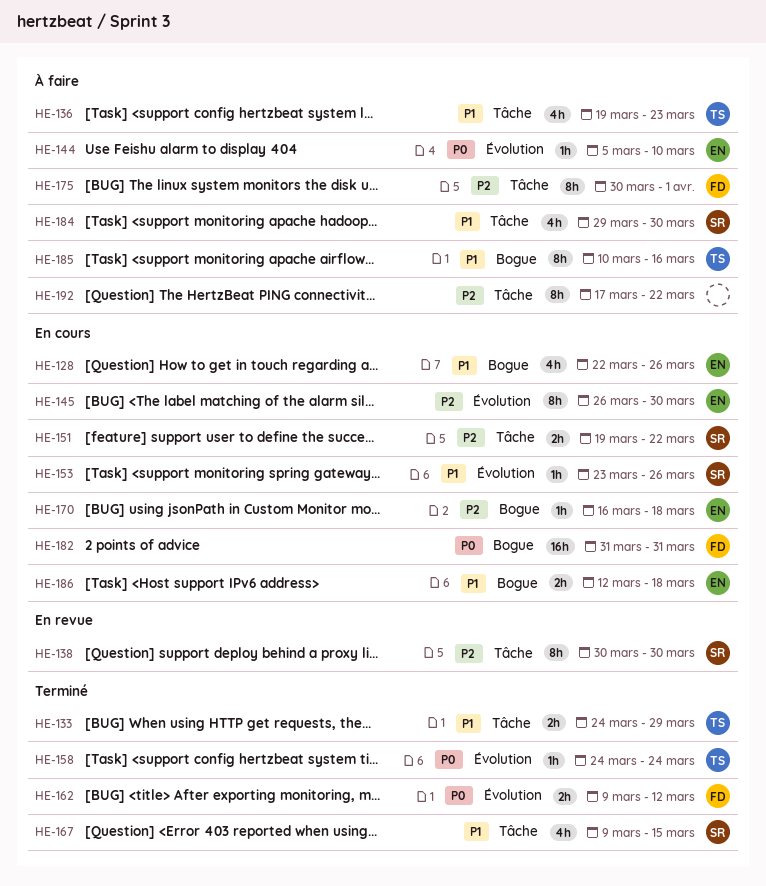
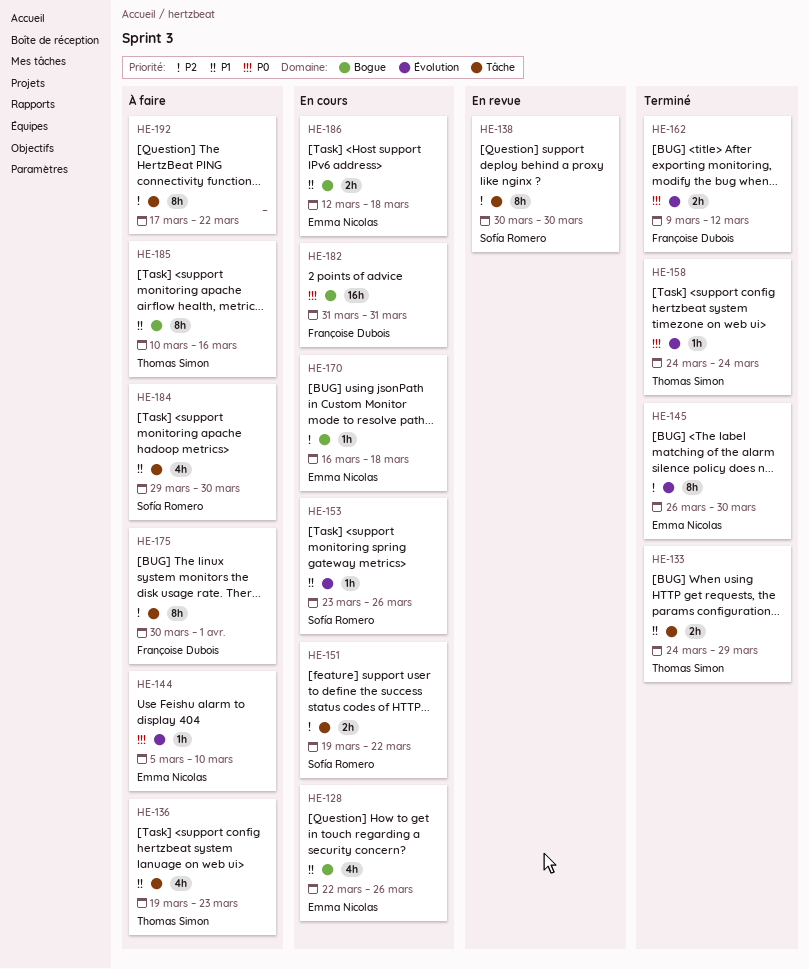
HE-145, status: En cours -> Terminé
HE-167: present -> none

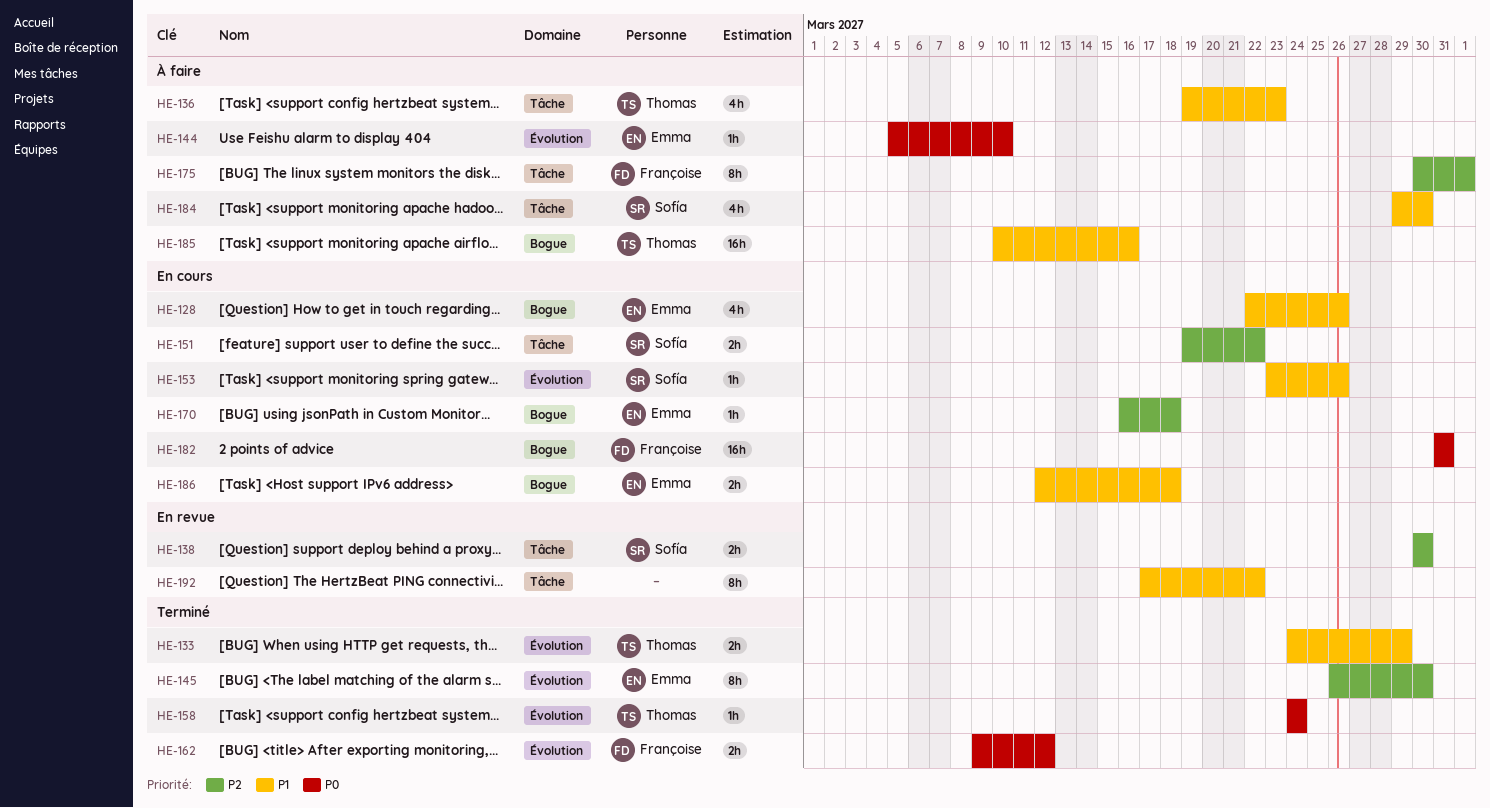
HE-133, label: Tâche -> Évolution
HE-138, estimate: 8h -> 2h
HE-185, estimate: 8h -> 16h
HE-192, status: À faire -> En revue
HE-192, priority: P2 -> P1

